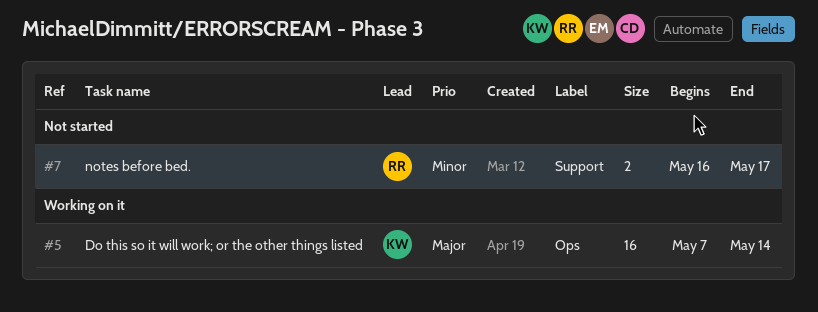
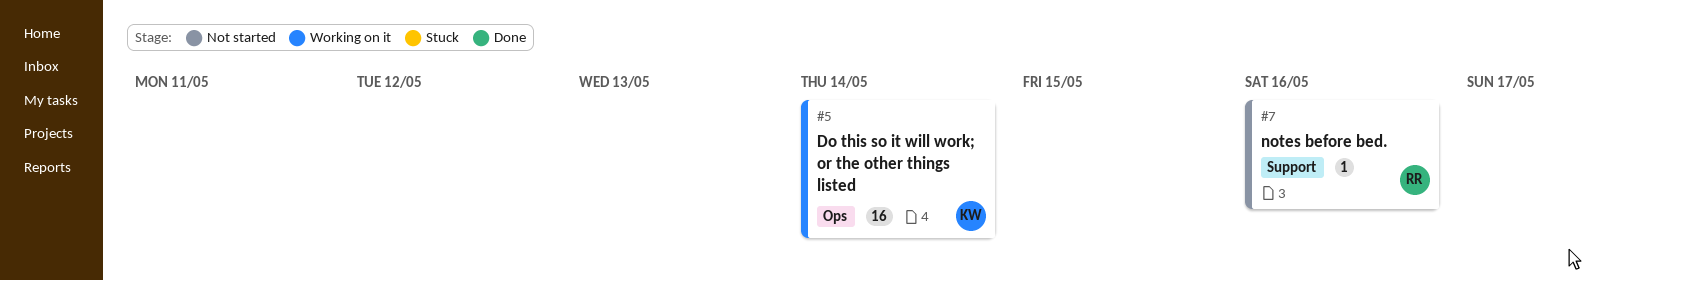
#7, estimate: 2 -> 1
#7, due: May 17 -> May 16

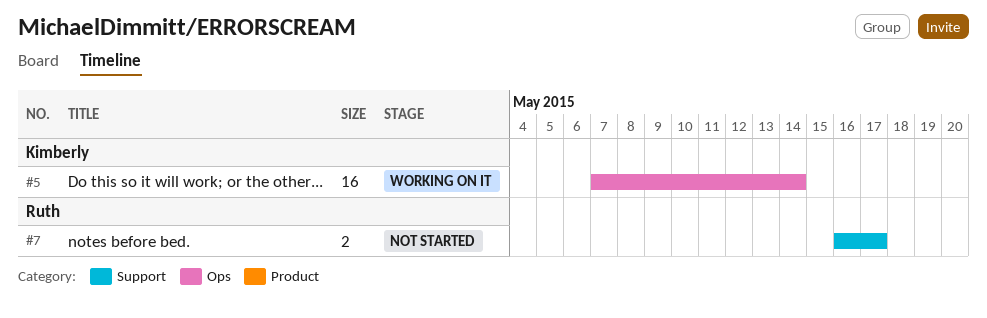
#7, estimate: 1 -> 2
#7, due: May 16 -> May 17

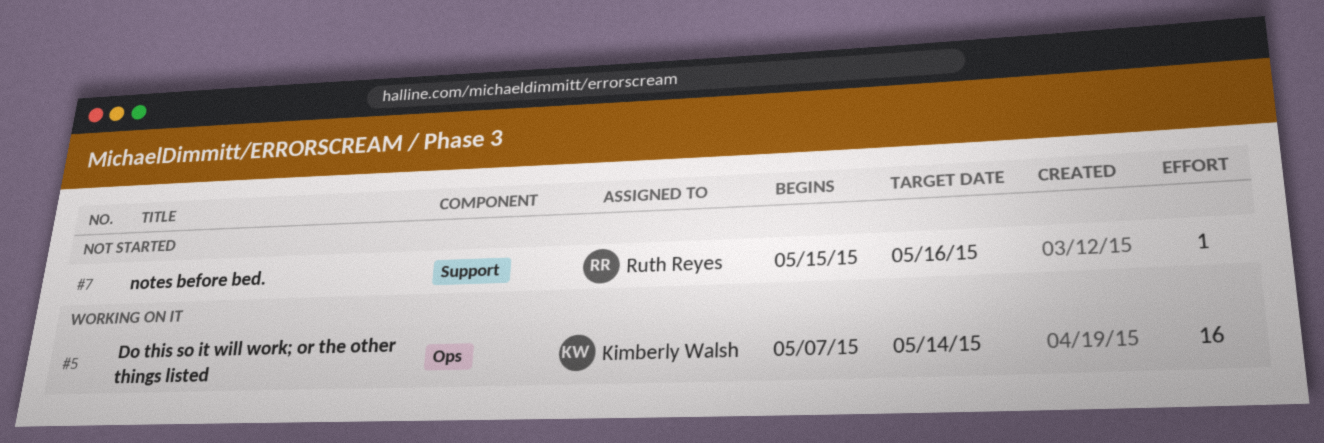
#7, estimate: 2 -> 1
#7, start: May 16 -> May 15
#7, due: May 17 -> May 16

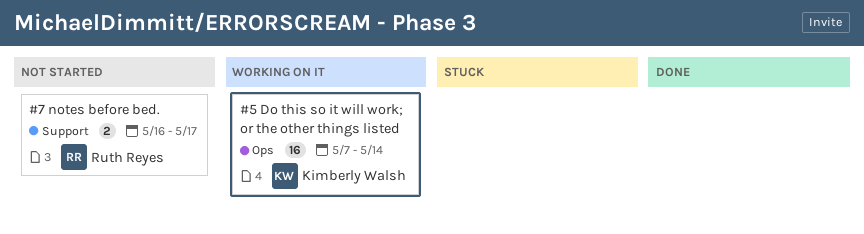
#7, estimate: 1 -> 2
#7, start: May 15 -> May 16
#7, due: May 16 -> May 17

